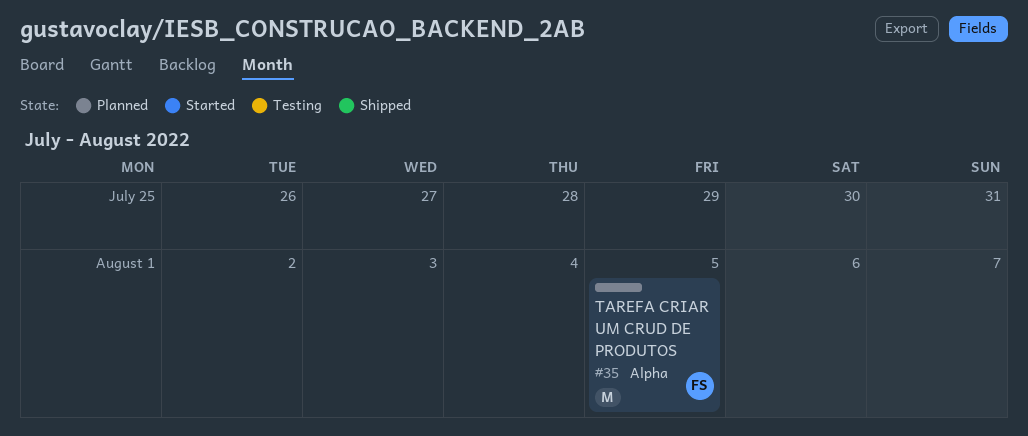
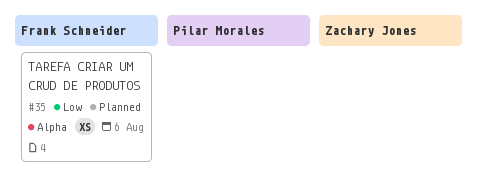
#35, estimate: M -> XS
#35, due: Aug 5 -> Aug 6

